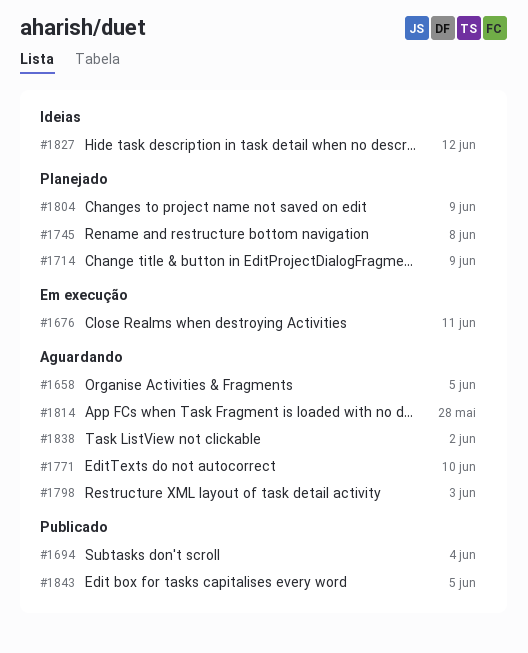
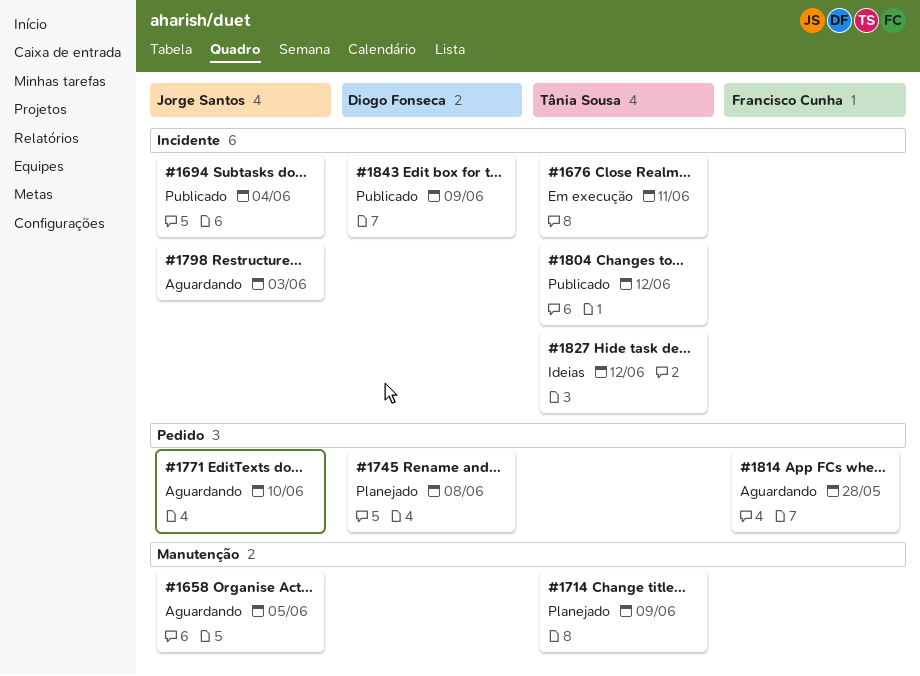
#1804, status: Planejado -> Publicado
#1804, due: Jun 9 -> Jun 12
#1838: present -> none
#1843, due: Jun 5 -> Jun 9

